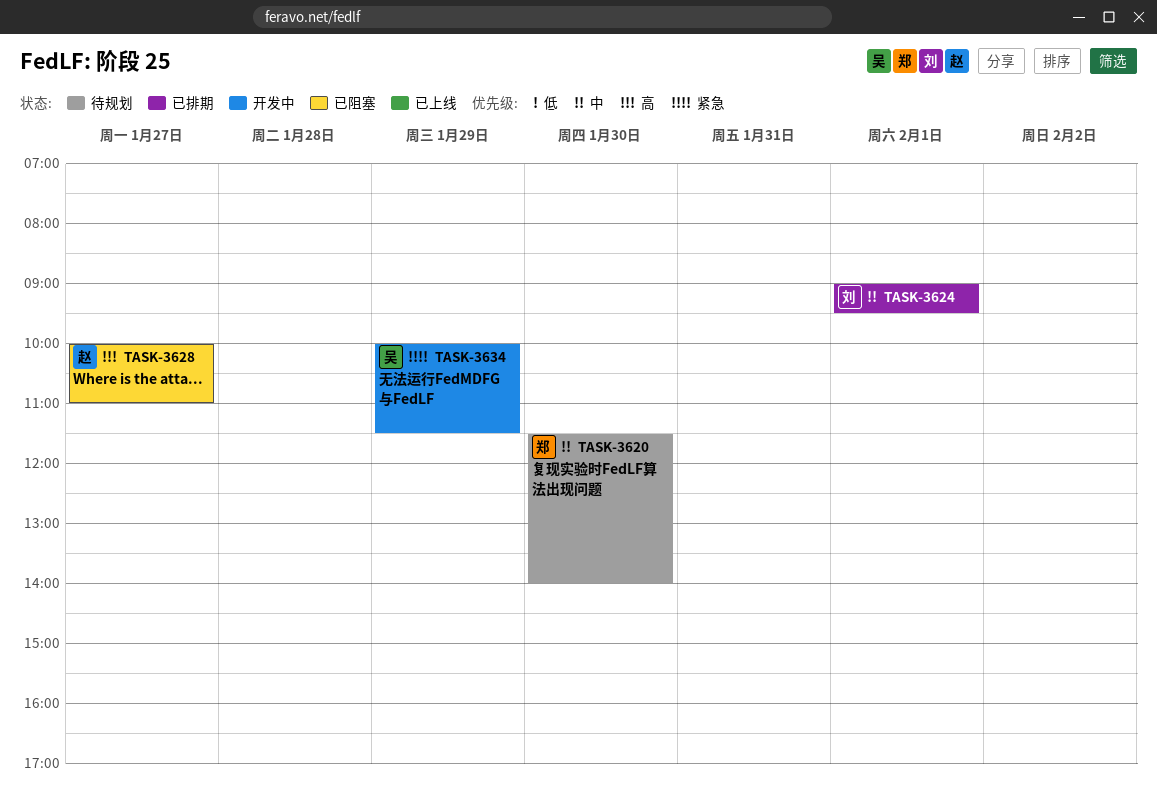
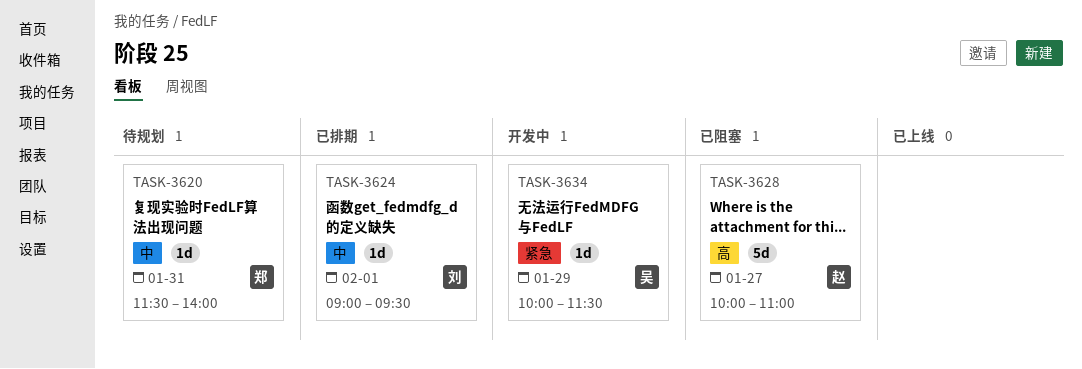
TASK-3620, day: Jan 30 -> Jan 31

